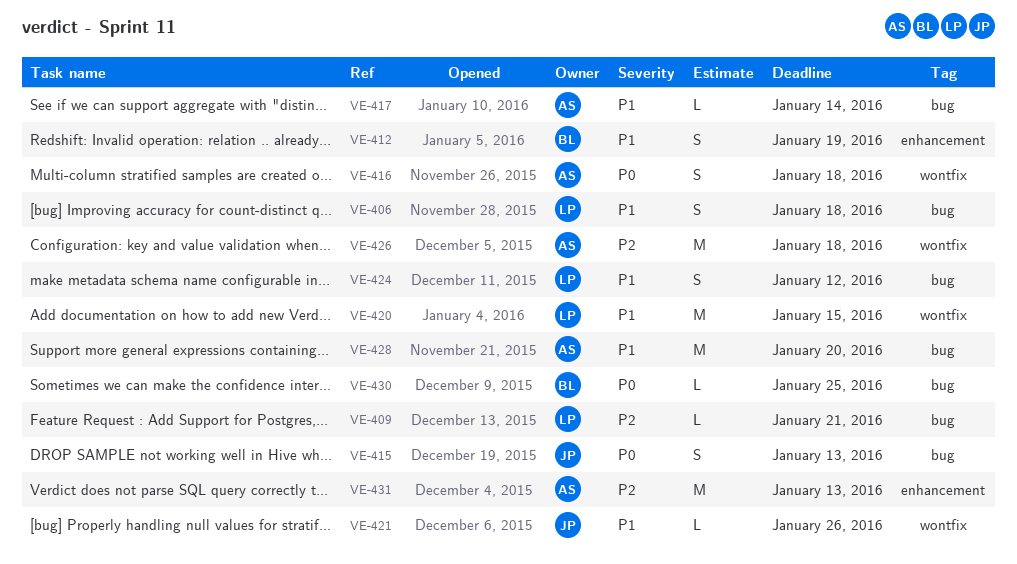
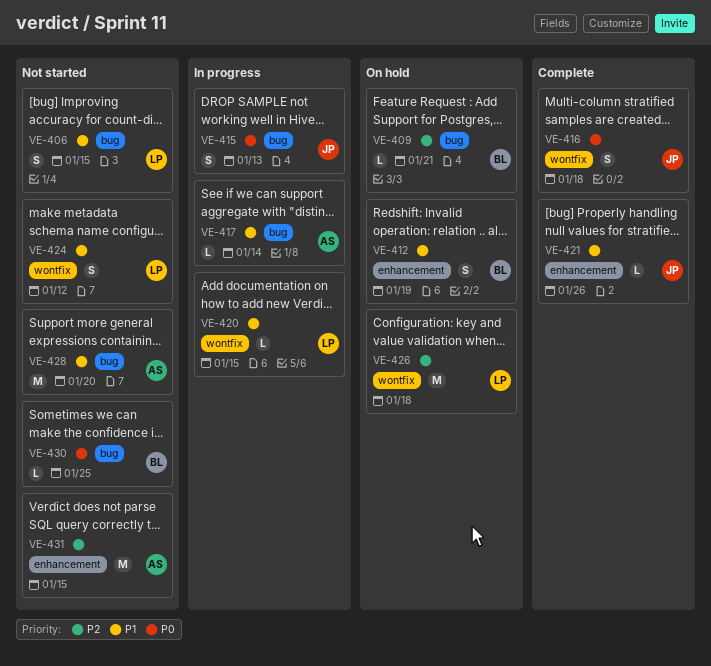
VE-406, due: Jan 18 -> Jan 15
VE-409, owner: LP -> BL
VE-416, owner: AS -> JP
VE-420, estimate: M -> L
VE-421, label: wontfix -> enhancement
VE-424, label: bug -> wontfix
VE-426, owner: AS -> LP
VE-431, due: Jan 13 -> Jan 15

